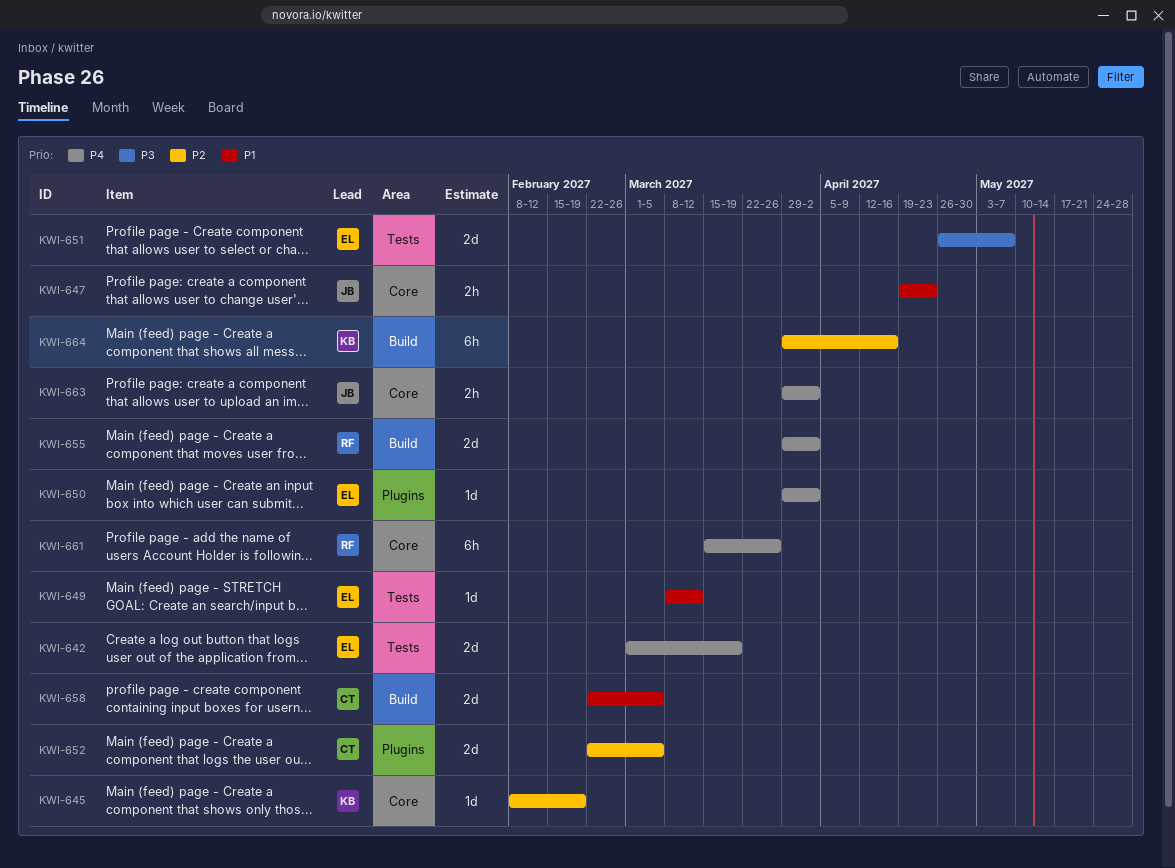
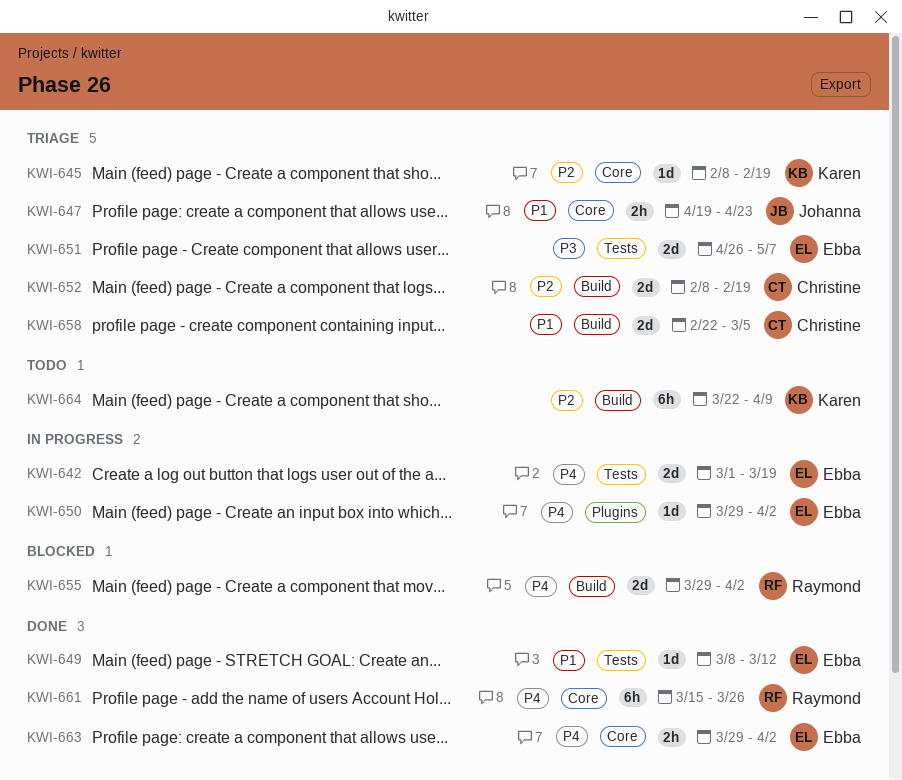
KWI-652, label: Plugins -> Build
KWI-652, start: Feb 22 -> Feb 8
KWI-652, due: Mar 5 -> Feb 19
KWI-663, owner: Johanna -> Ebba
KWI-664, start: Mar 29 -> Mar 22
KWI-664, due: Apr 16 -> Apr 9

